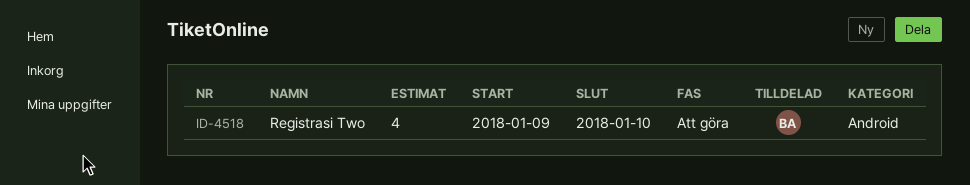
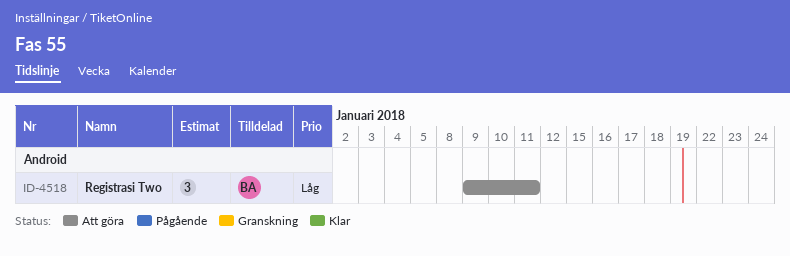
ID-4518, estimate: 4 -> 3
ID-4518, due: Jan 10 -> Jan 11

